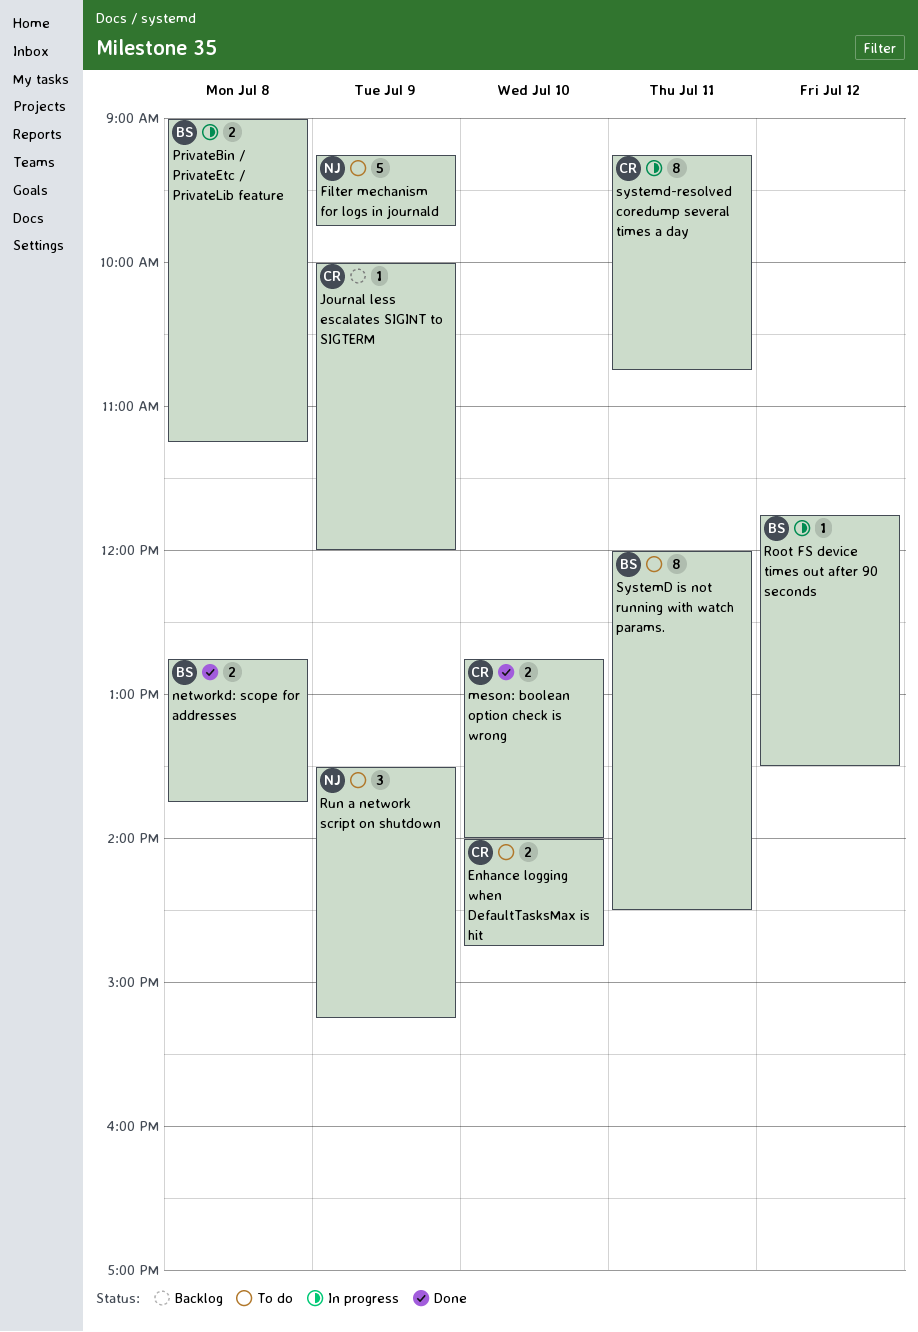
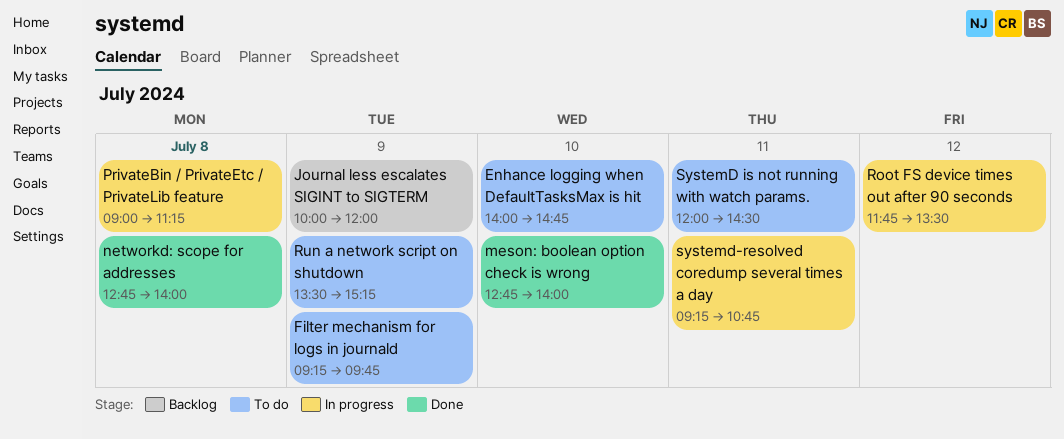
networkd: scope for addresses, ends: 13:45 -> 14:00

